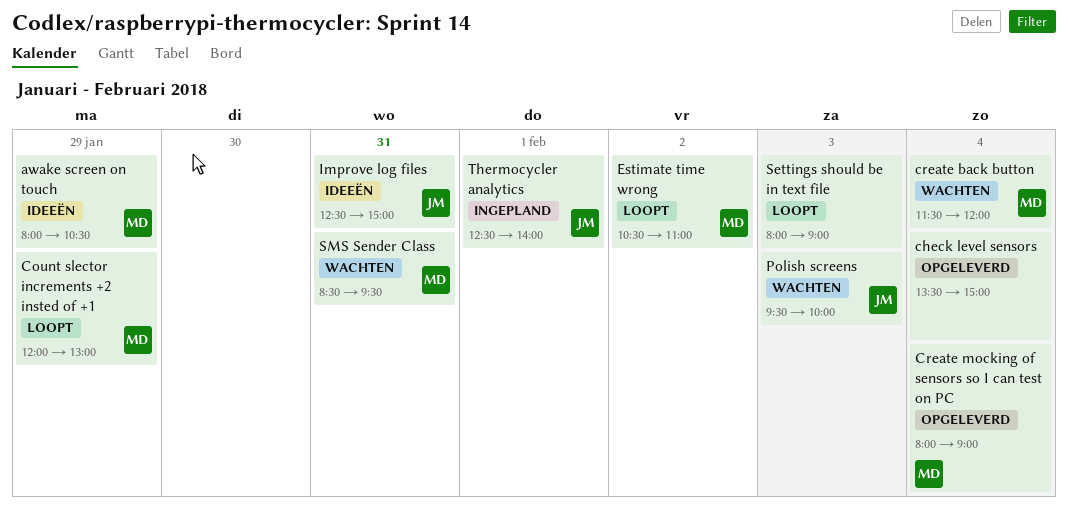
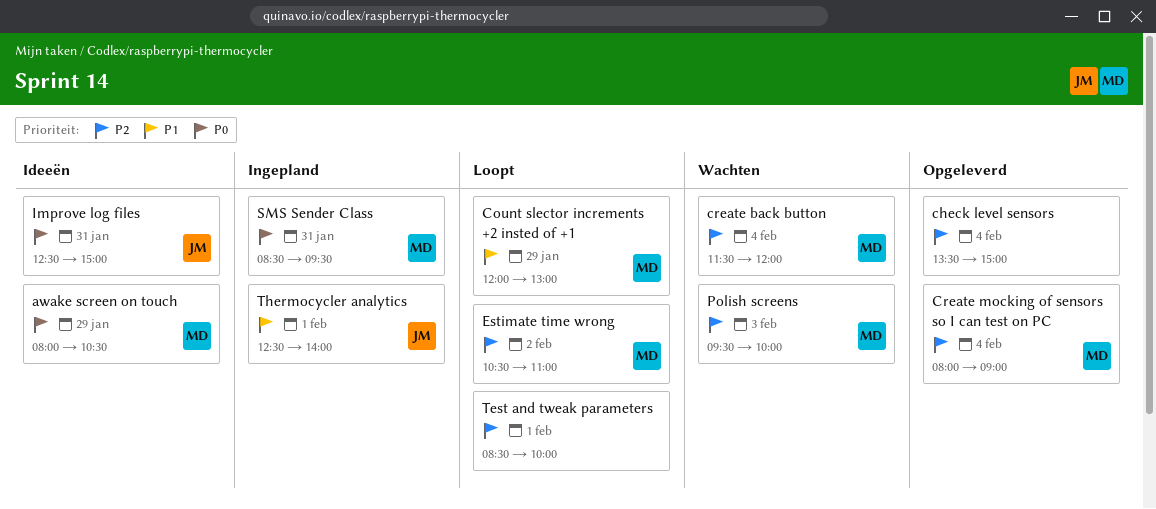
Polish screens, owner: JM -> MD
Settings should be in text file: present -> none
SMS Sender Class, status: Wachten -> Ingepland
Test and tweak parameters: none -> present

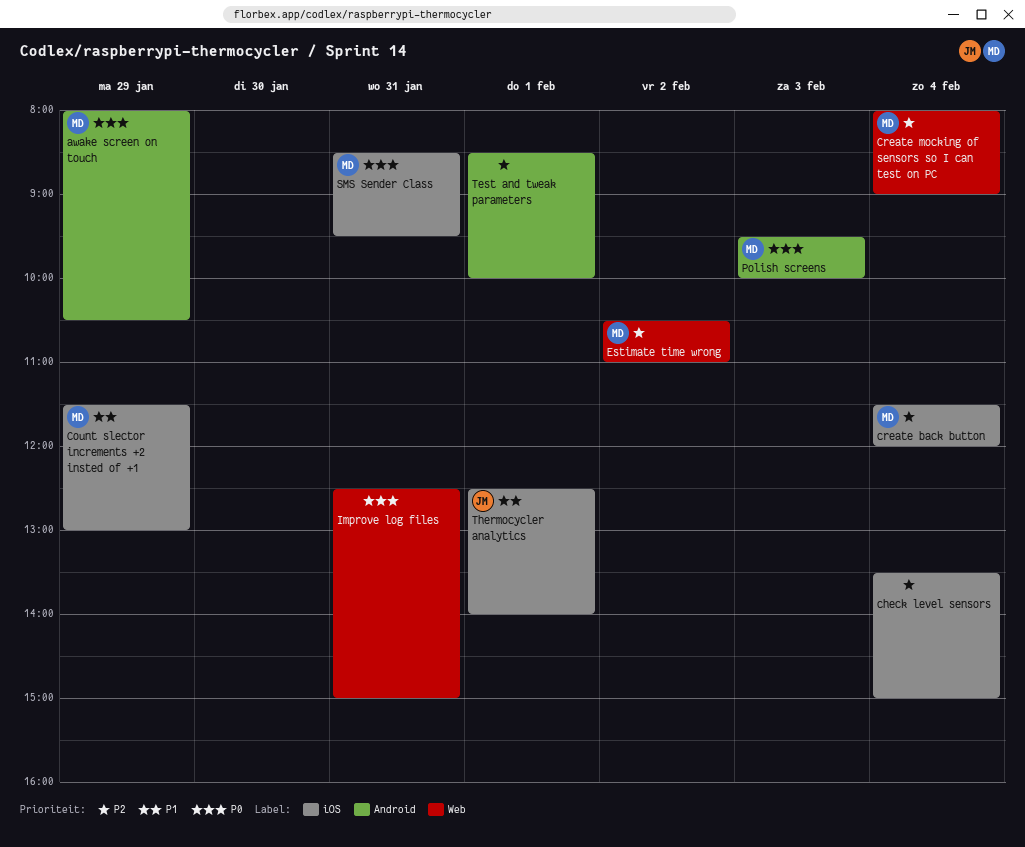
Count slector increments +2 insted of +1, begins: 12:00 -> 11:30
Improve log files, owner: JM -> none
Polish screens, priority: P2 -> P0

